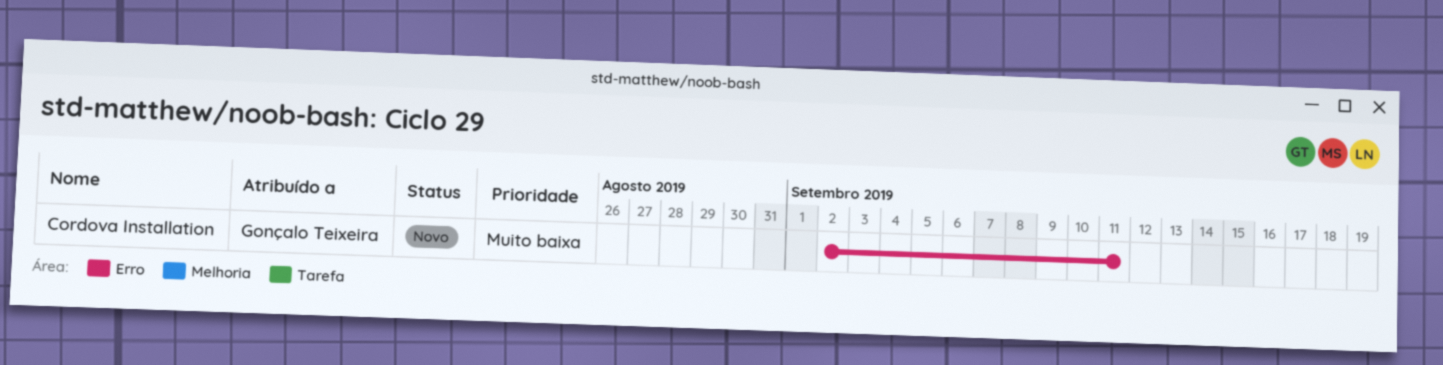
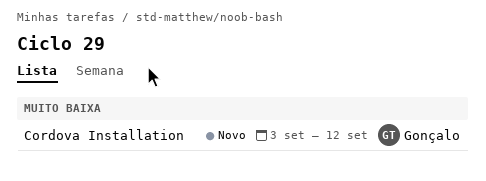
Cordova Installation, start: Sep 2 -> Sep 3
Cordova Installation, due: Sep 11 -> Sep 12

